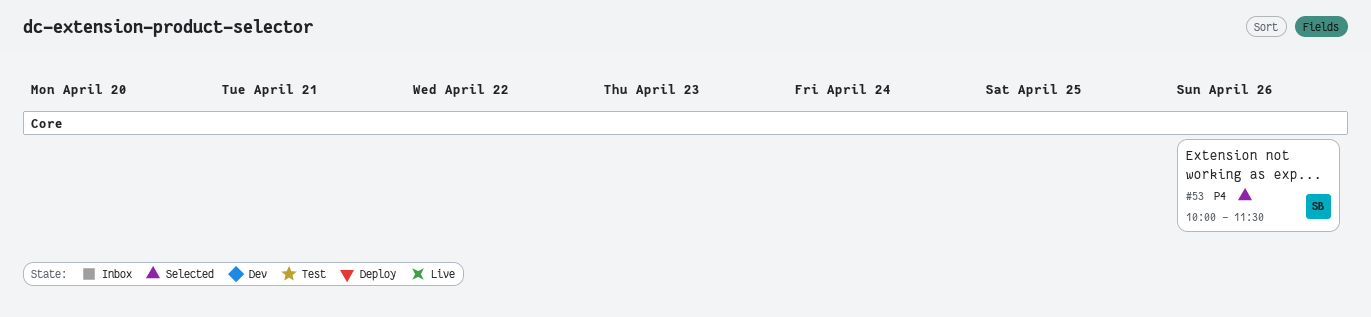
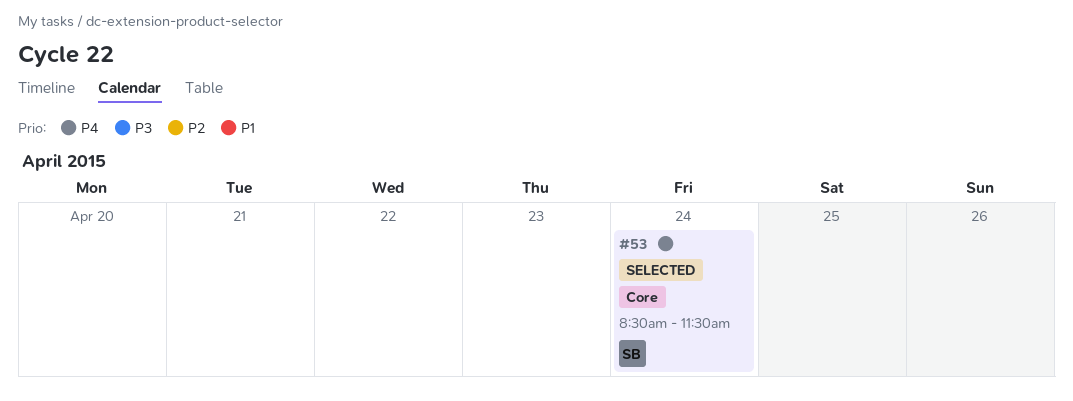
#53, day: Apr 26 -> Apr 24
#53, begins: 10:00 -> 08:30

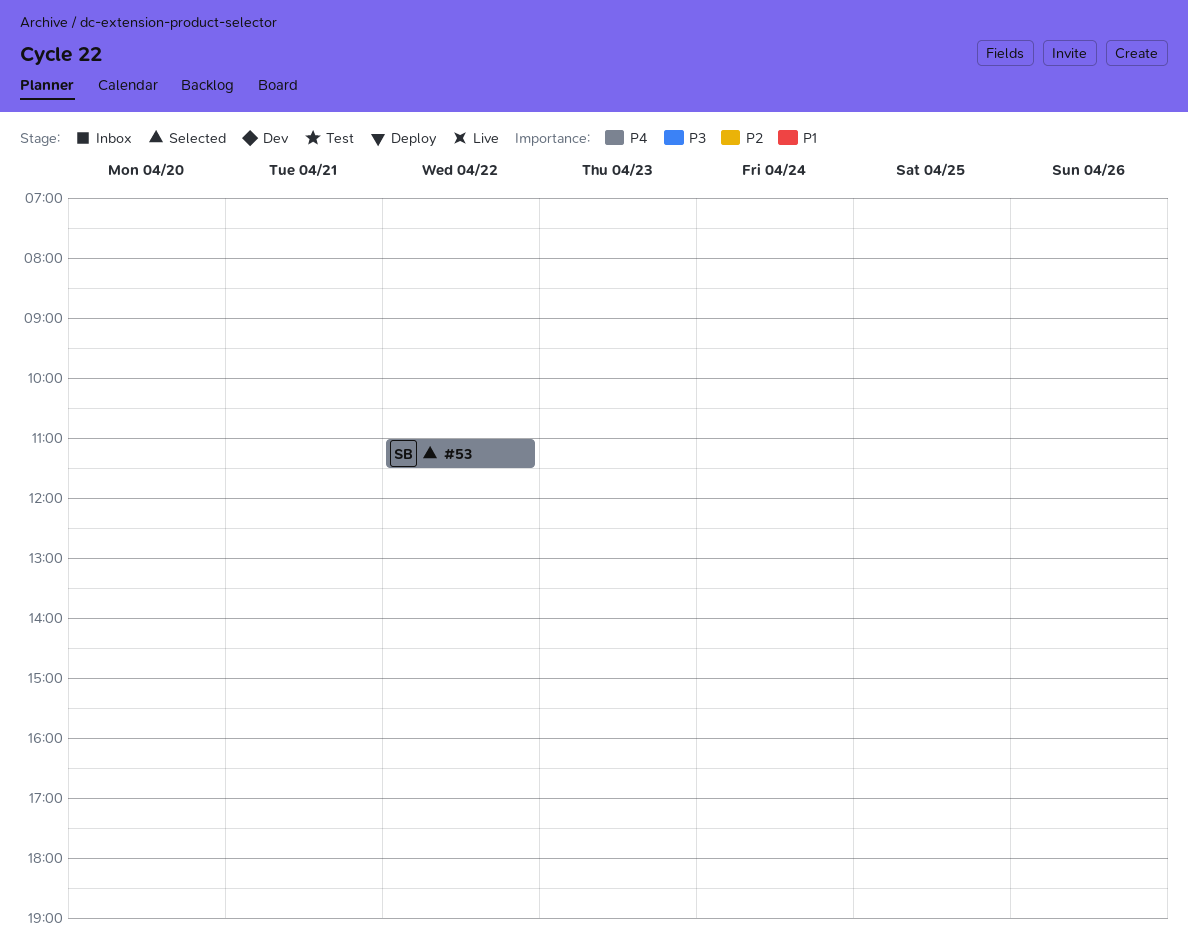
#53, day: Apr 24 -> Apr 22
#53, begins: 08:30 -> 11:00

